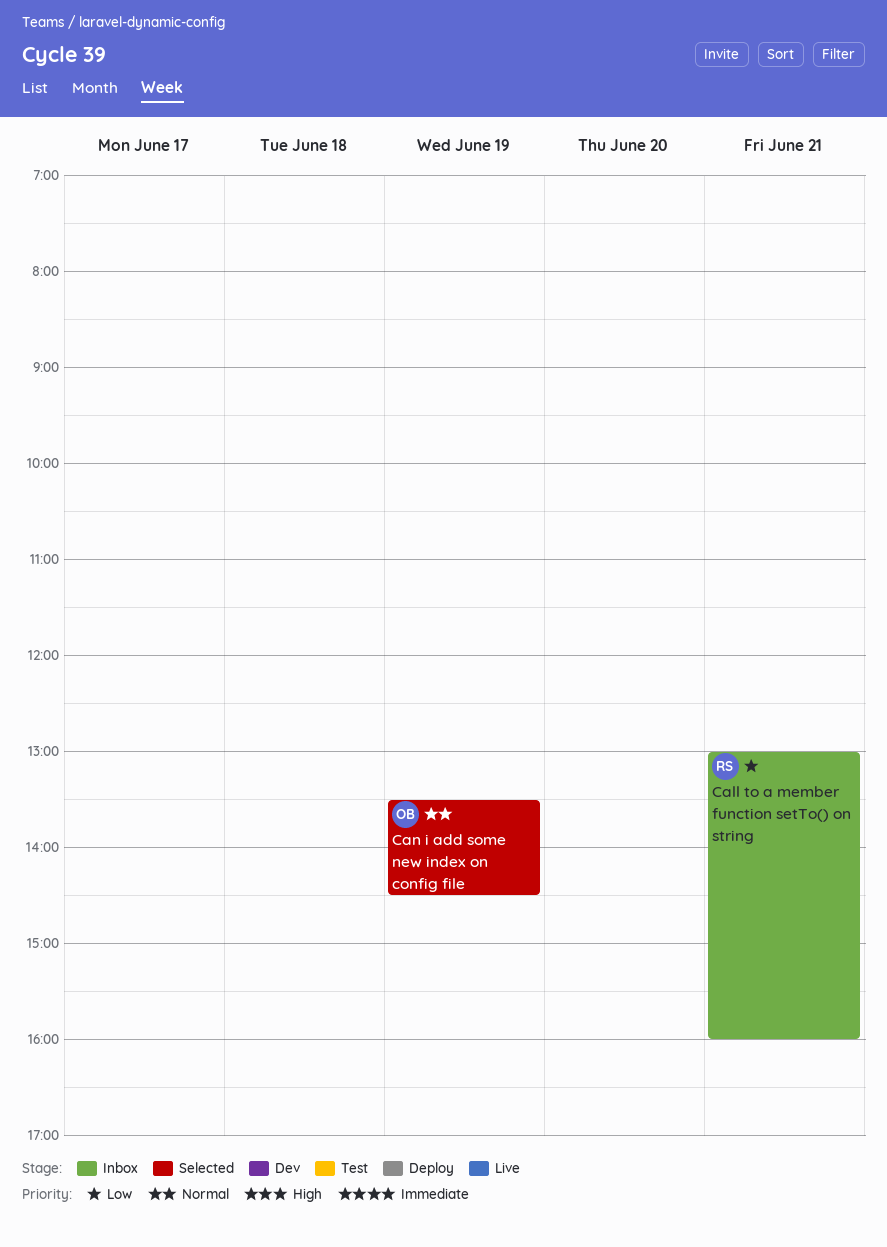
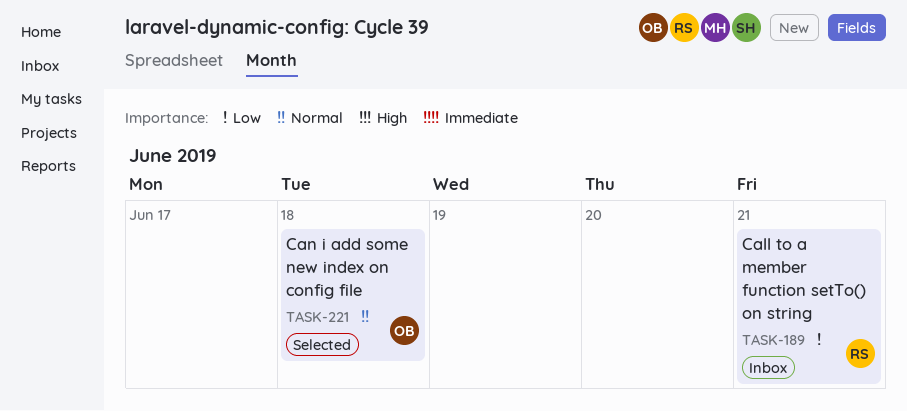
Can i add some new index on config file, day: Jun 19 -> Jun 18

